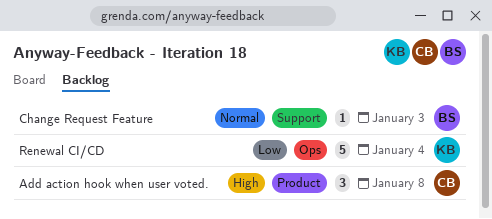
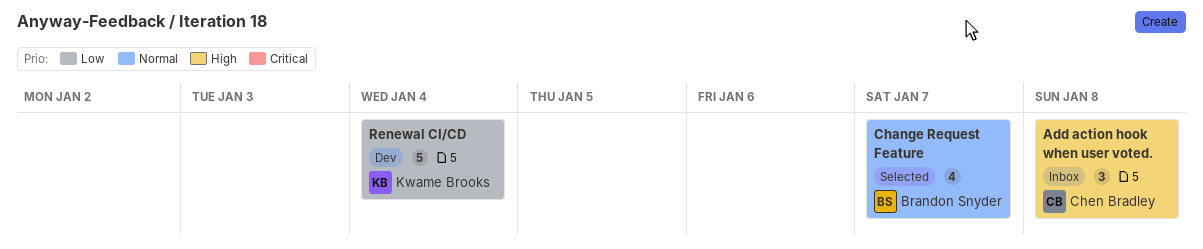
Change Request Feature, estimate: 1 -> 4
Change Request Feature, due: Jan 3 -> Jan 7

